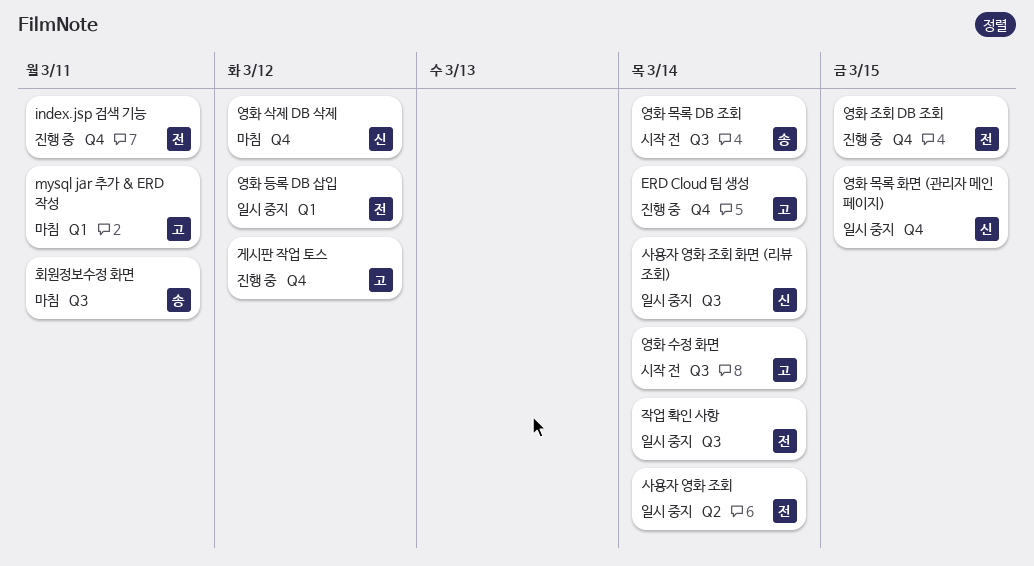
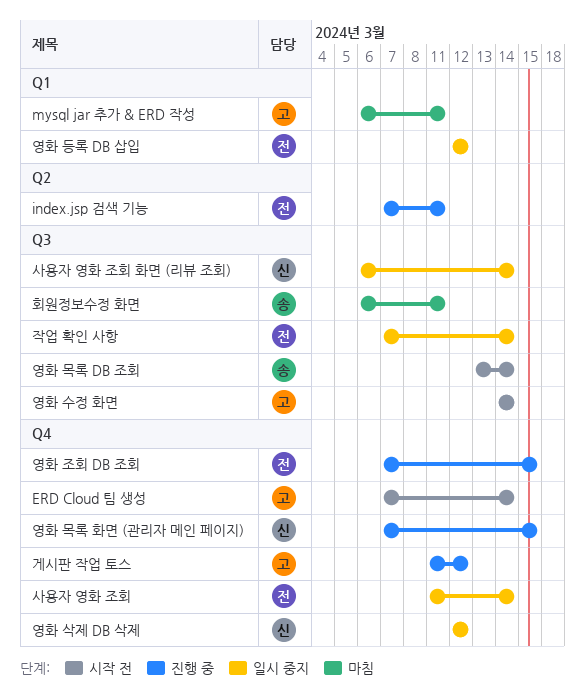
ERD Cloud 팀 생성, status: 진행 중 -> 시작 전
index.jsp 검색 기능, label: Q4 -> Q2
사용자 영화 조회, label: Q2 -> Q4
영화 목록 화면 (관리자 메인 페이지), status: 일시 중지 -> 진행 중
영화 삭제 DB 삭제, status: 마침 -> 일시 중지

